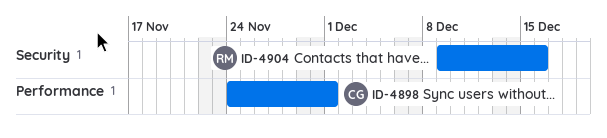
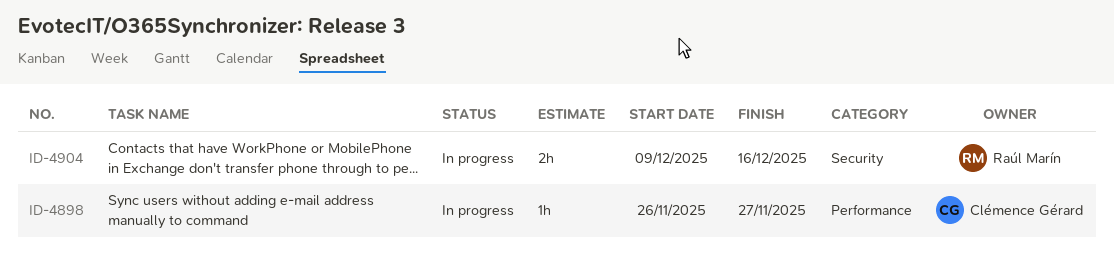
ID-4898, start: Nov 24 -> Nov 26
ID-4898, due: Dec 1 -> Nov 27

